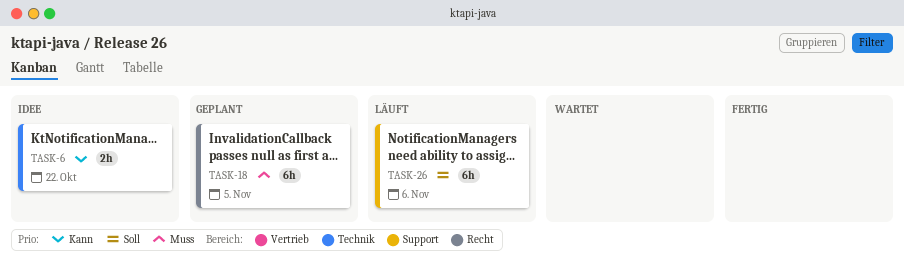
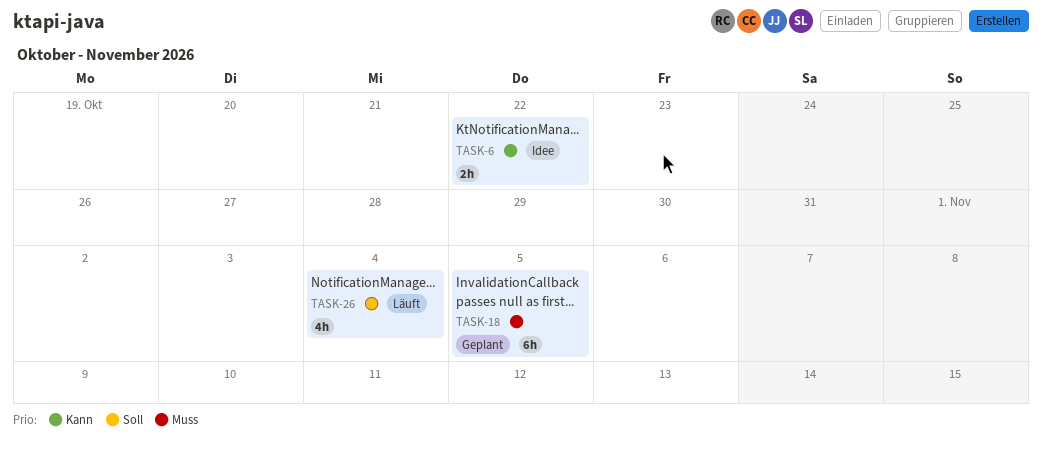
TASK-26, estimate: 6h -> 4h
TASK-26, due: Nov 6 -> Nov 4

